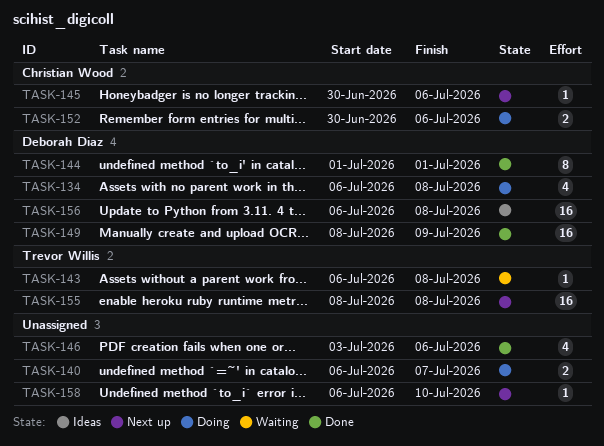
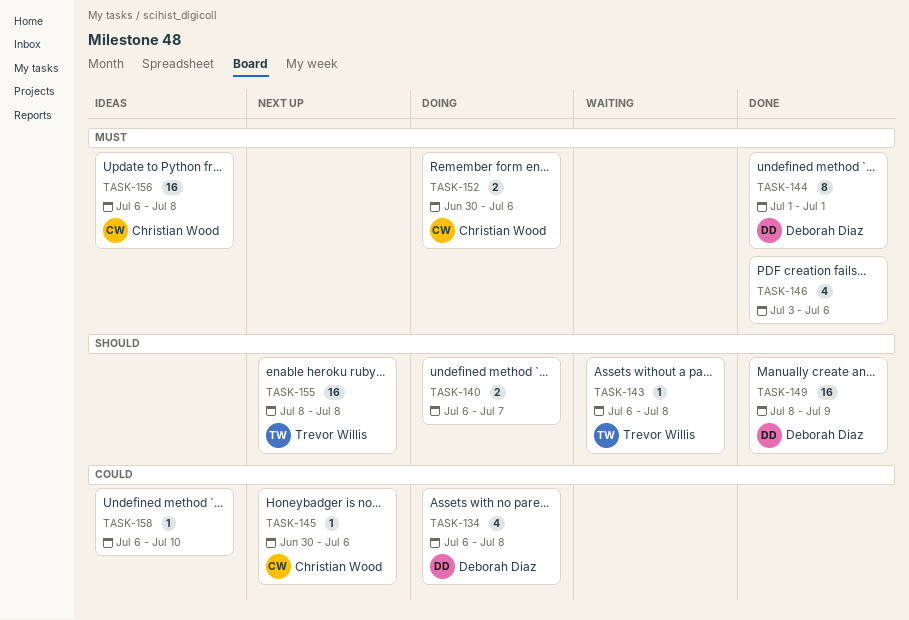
TASK-156, owner: Deborah Diaz -> Christian Wood
TASK-158, status: Next up -> Ideas

